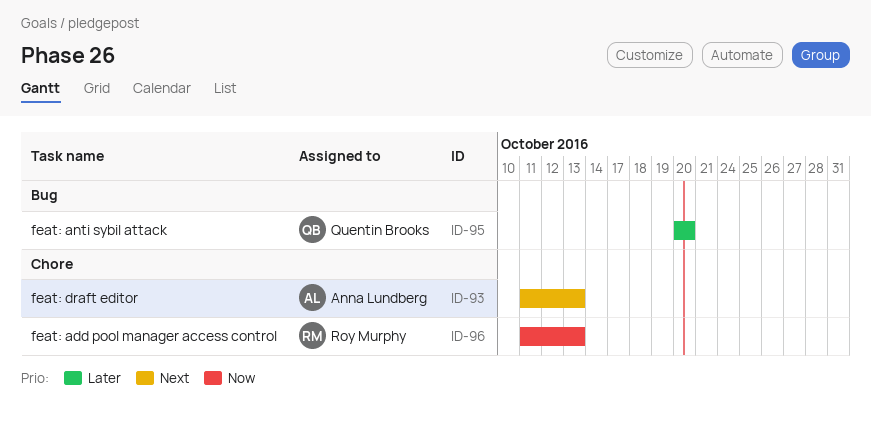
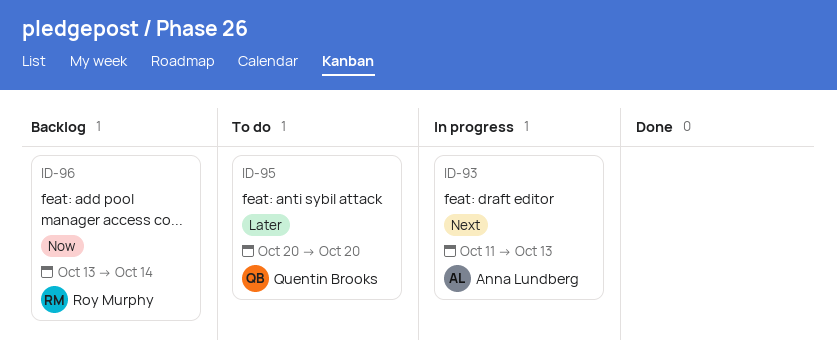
ID-96, start: Oct 11 -> Oct 13
ID-96, due: Oct 13 -> Oct 14

